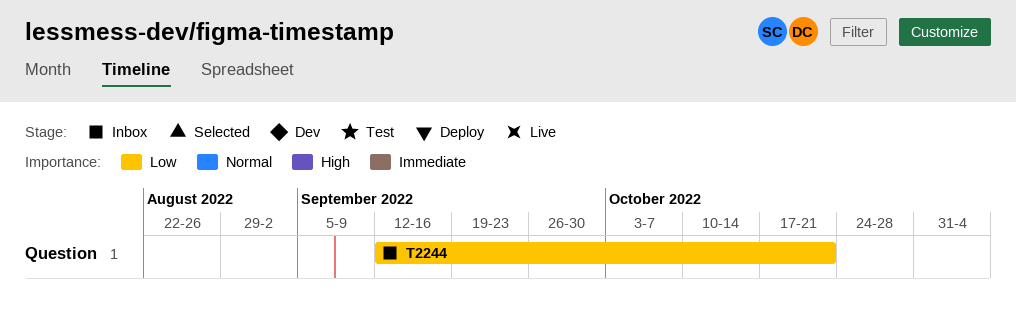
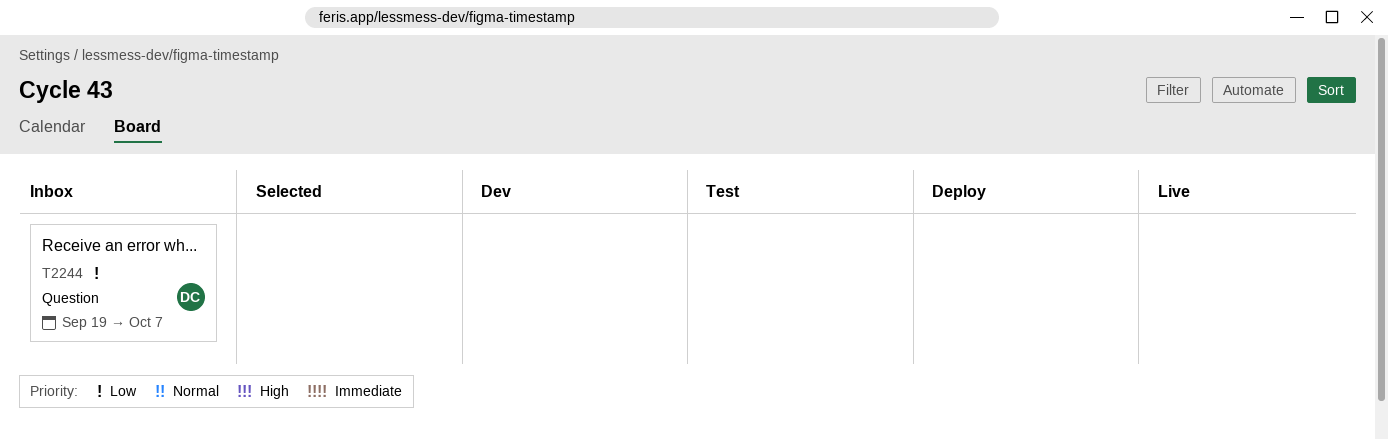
T2244, start: Sep 12 -> Sep 19
T2244, due: Oct 21 -> Oct 7

